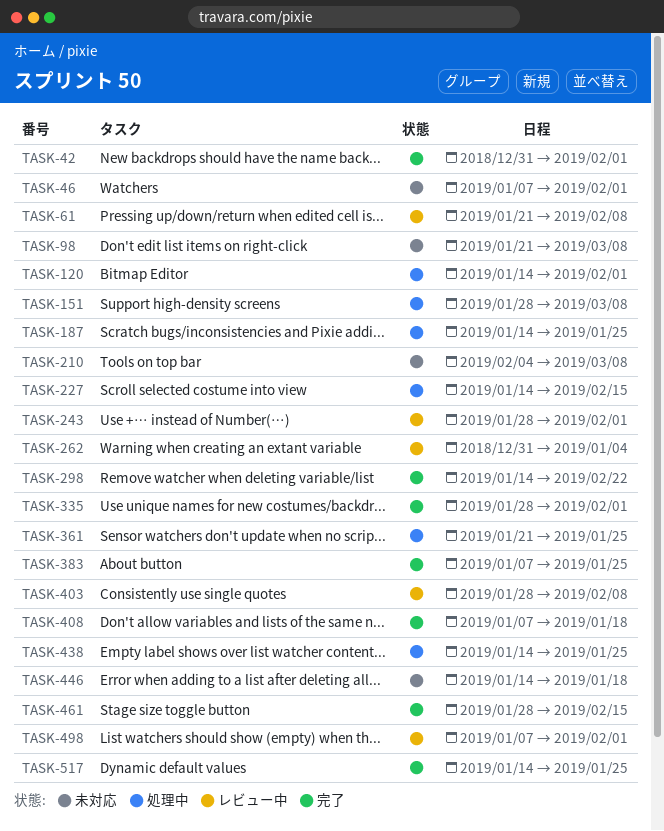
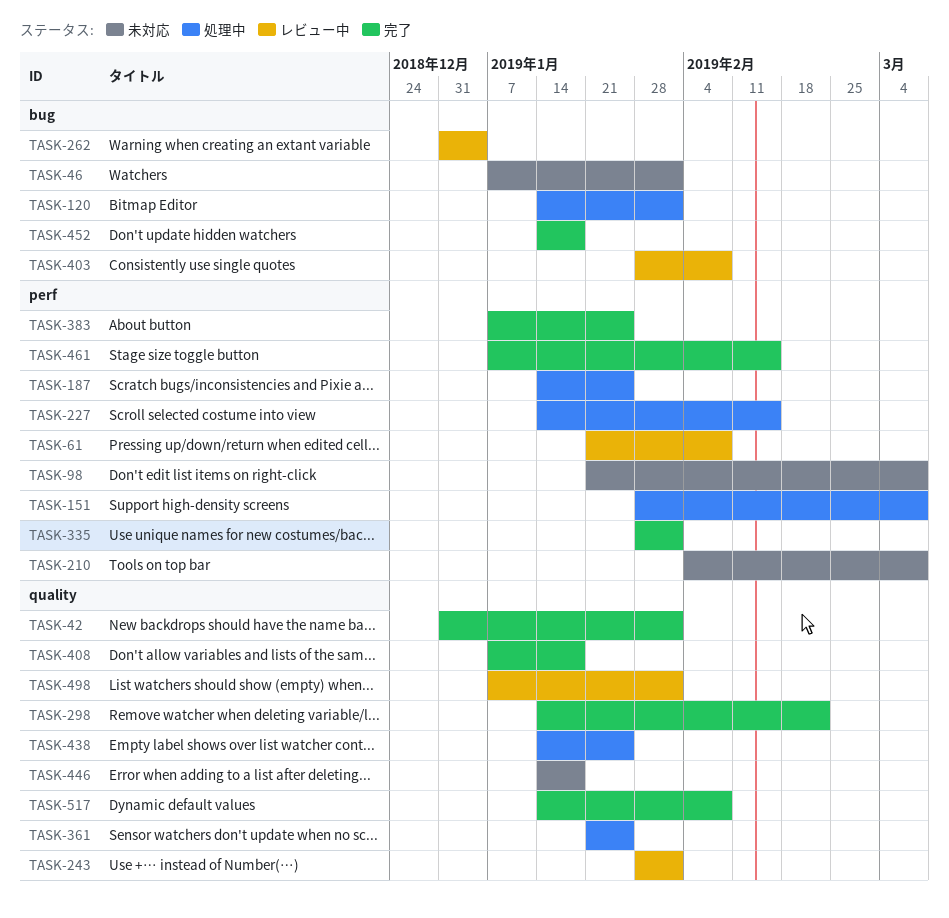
TASK-452: none -> present
TASK-461, start: Jan 28 -> Jan 7
TASK-517, due: Jan 25 -> Feb 8

